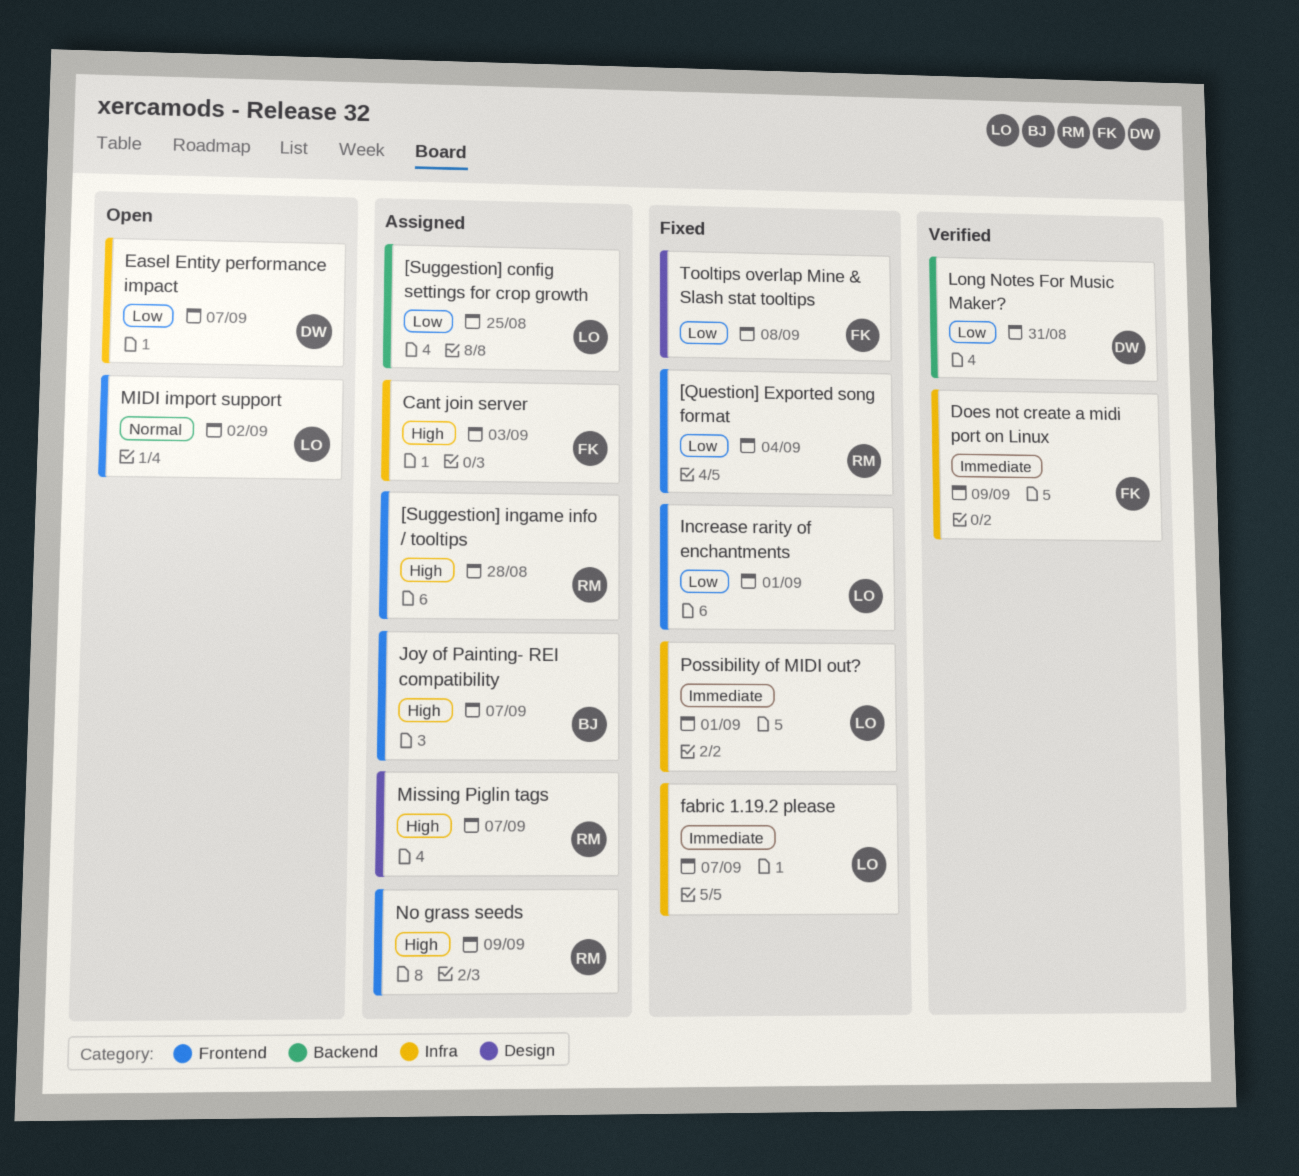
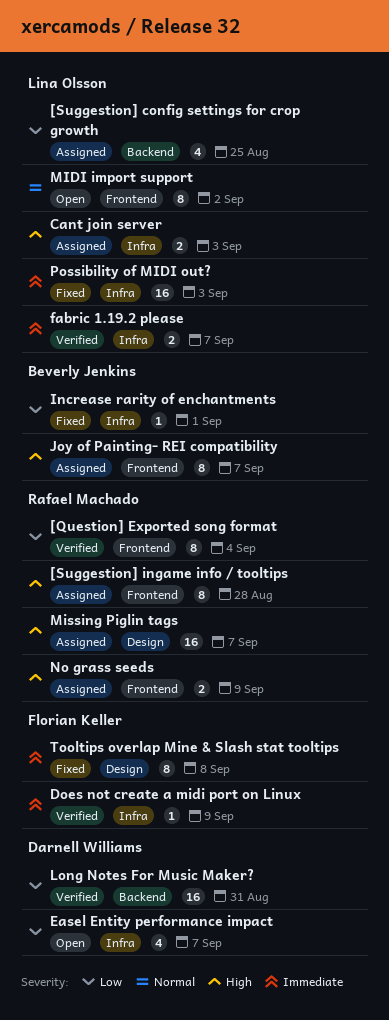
[Question] Exported song format, status: Fixed -> Verified
Cant join server, owner: Florian Keller -> Lina Olsson
fabric 1.19.2 please, status: Fixed -> Verified
Increase rarity of enchantments, owner: Lina Olsson -> Beverly Jenkins
Increase rarity of enchantments, label: Frontend -> Infra
Possibility of MIDI out?, due: Sep 1 -> Sep 3
Tooltips overlap Mine & Slash stat tooltips, priority: Low -> Immediate

